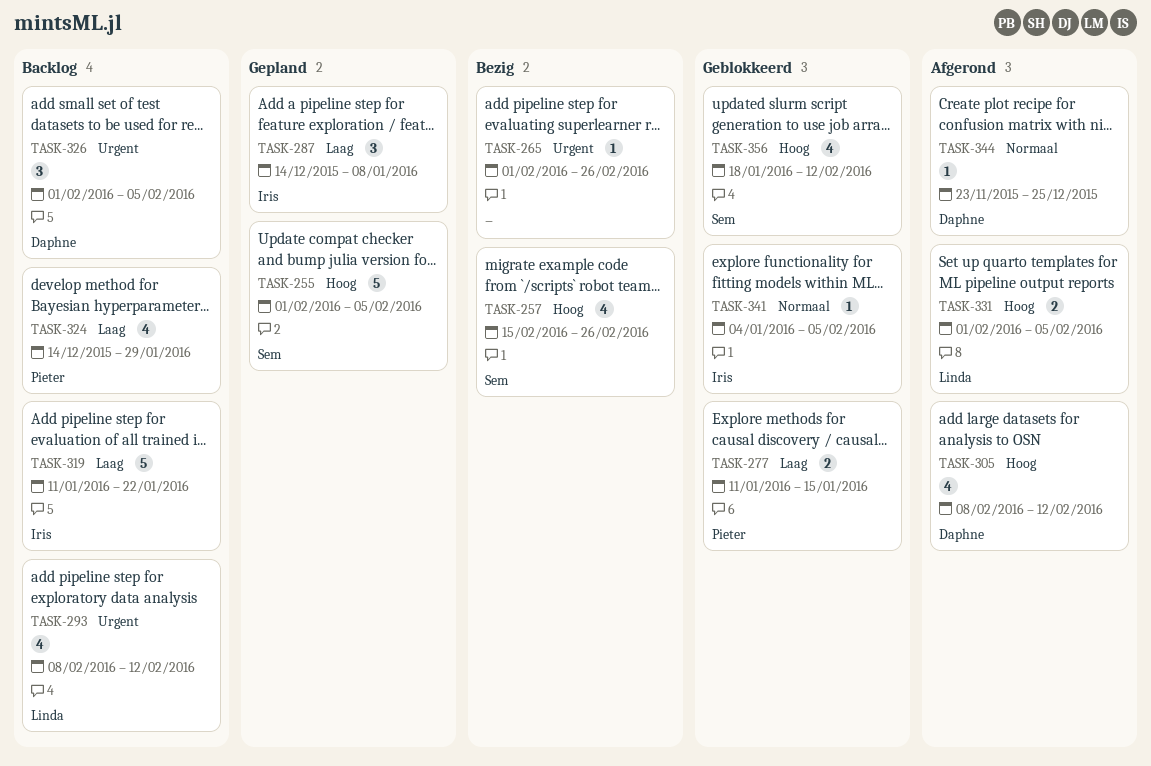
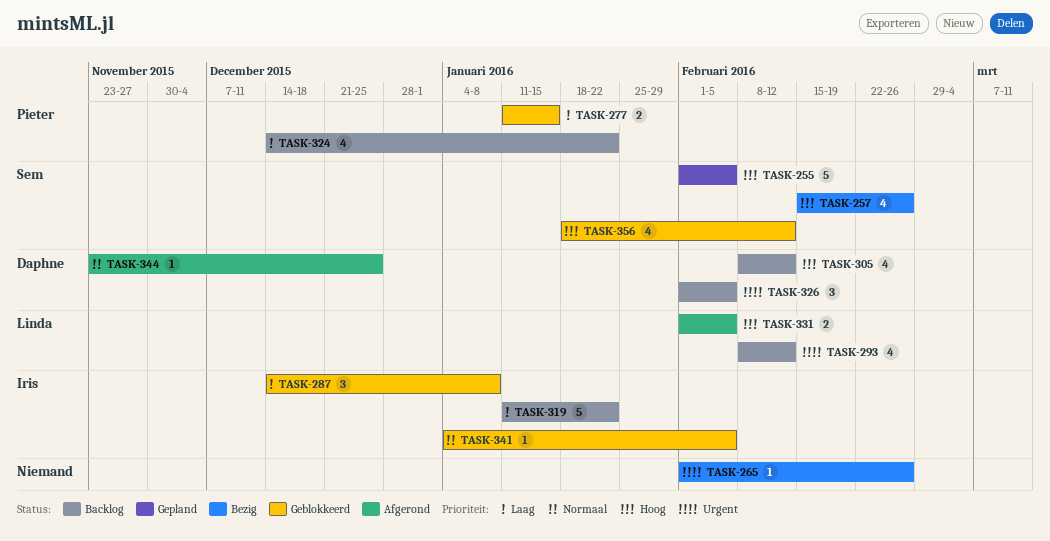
TASK-287, status: Gepland -> Geblokkeerd
TASK-305, status: Afgerond -> Backlog
TASK-324, due: Jan 29 -> Jan 22

